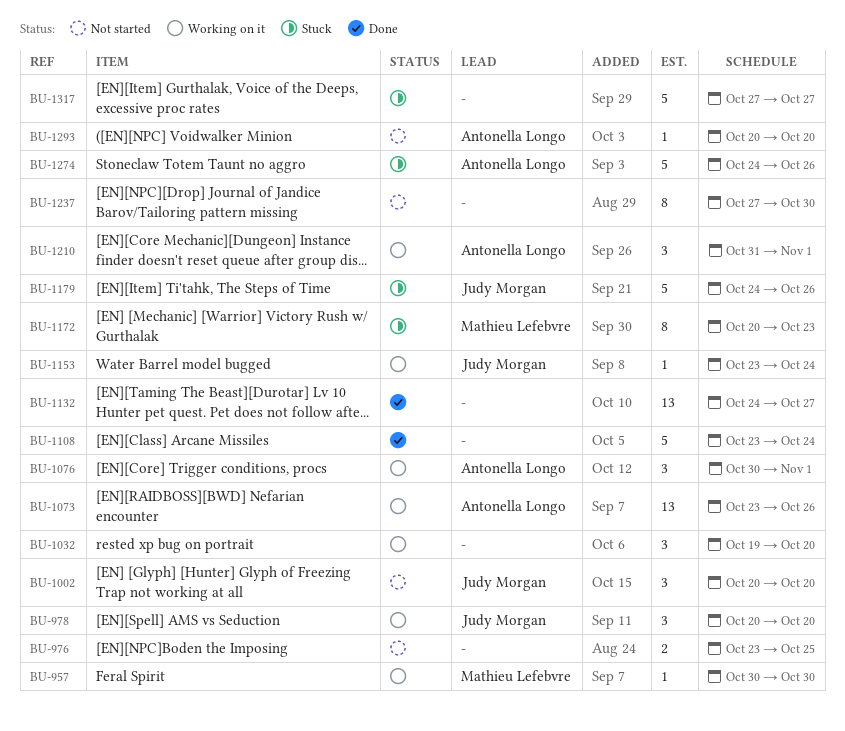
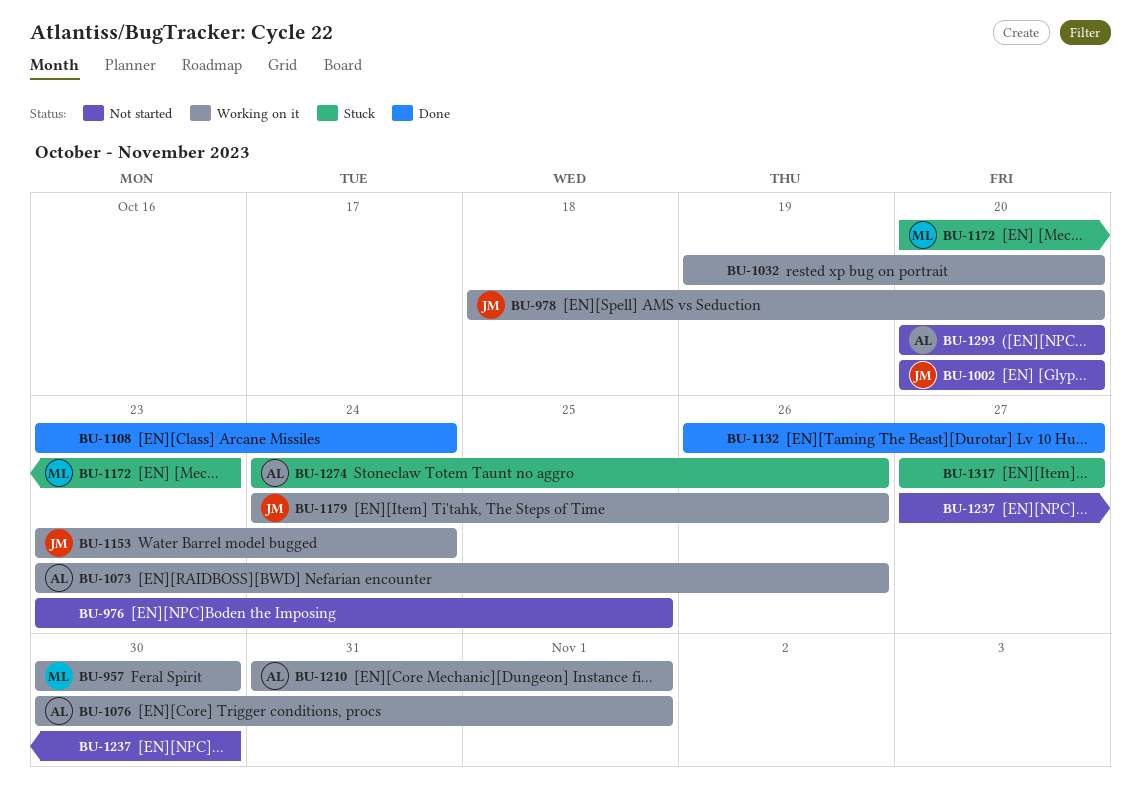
BU-978, start: Oct 20 -> Oct 18
BU-1132, start: Oct 24 -> Oct 26
BU-1179, status: Stuck -> Working on it

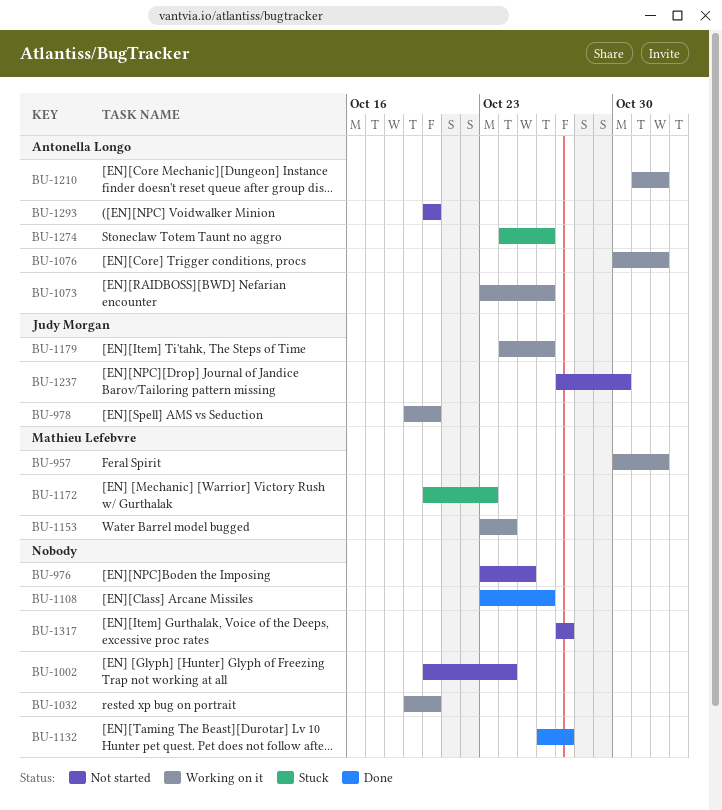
BU-957, due: Oct 30 -> Nov 1
BU-978, start: Oct 18 -> Oct 19
BU-1002, owner: Judy Morgan -> none
BU-1002, due: Oct 20 -> Oct 24
BU-1108, due: Oct 24 -> Oct 26
BU-1153, owner: Judy Morgan -> Mathieu Lefebvre
BU-1237, owner: none -> Judy Morgan
BU-1317, status: Stuck -> Not started

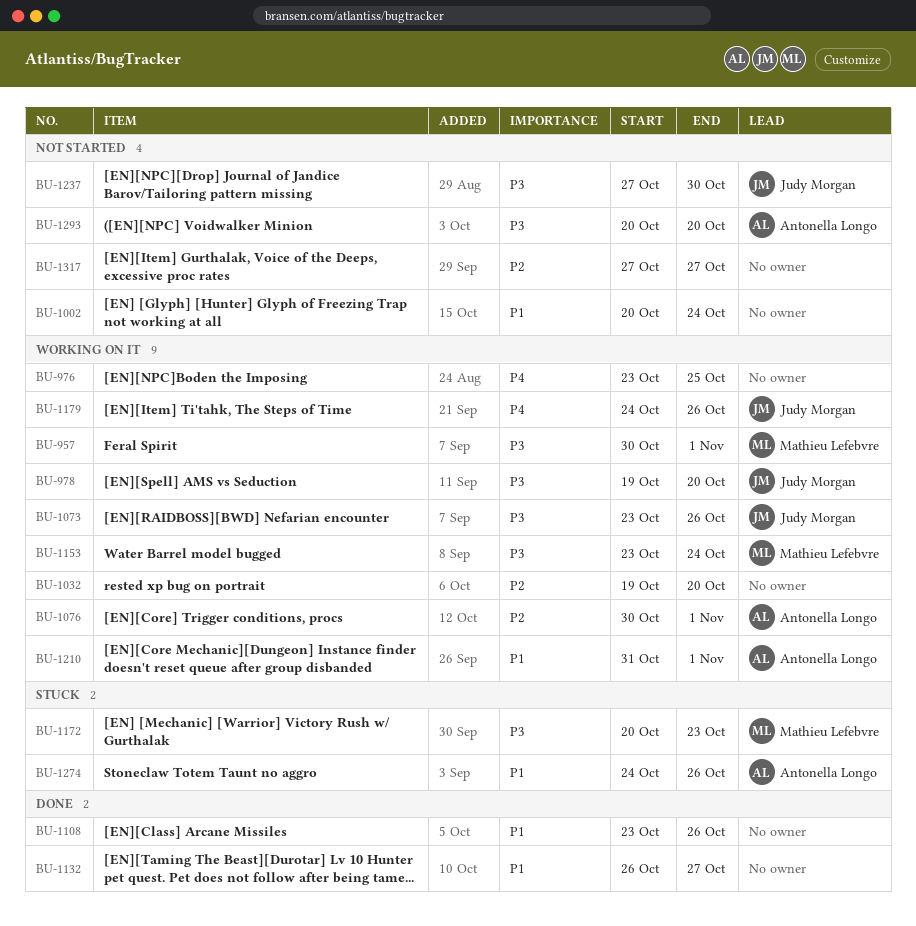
BU-976, status: Not started -> Working on it
BU-1073, owner: Antonella Longo -> Judy Morgan

